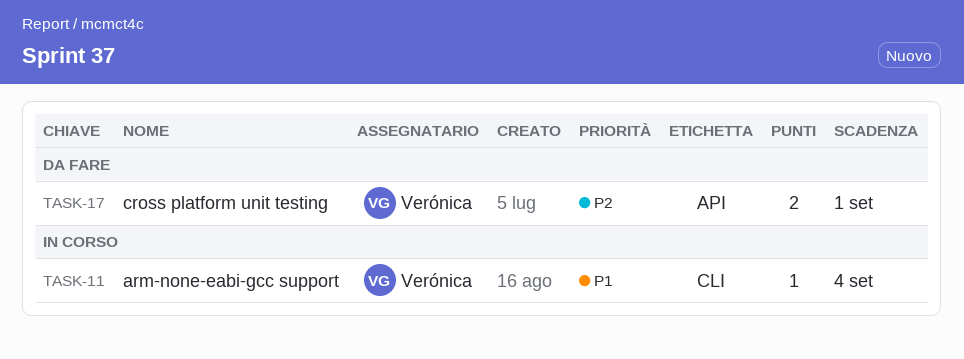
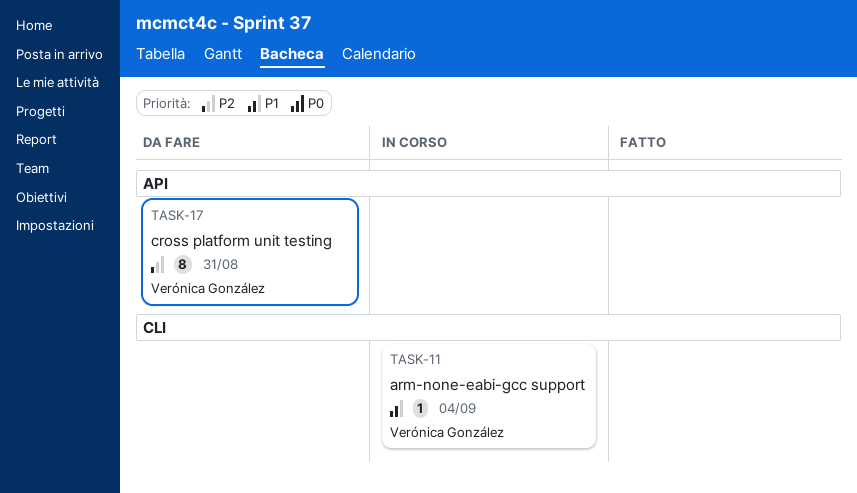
TASK-17, estimate: 2 -> 8
TASK-17, due: Sep 1 -> Aug 31

